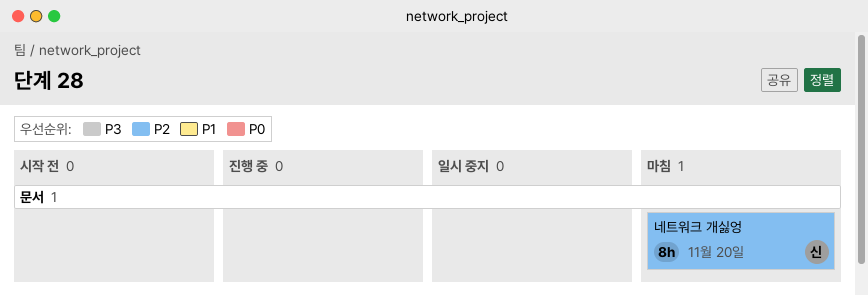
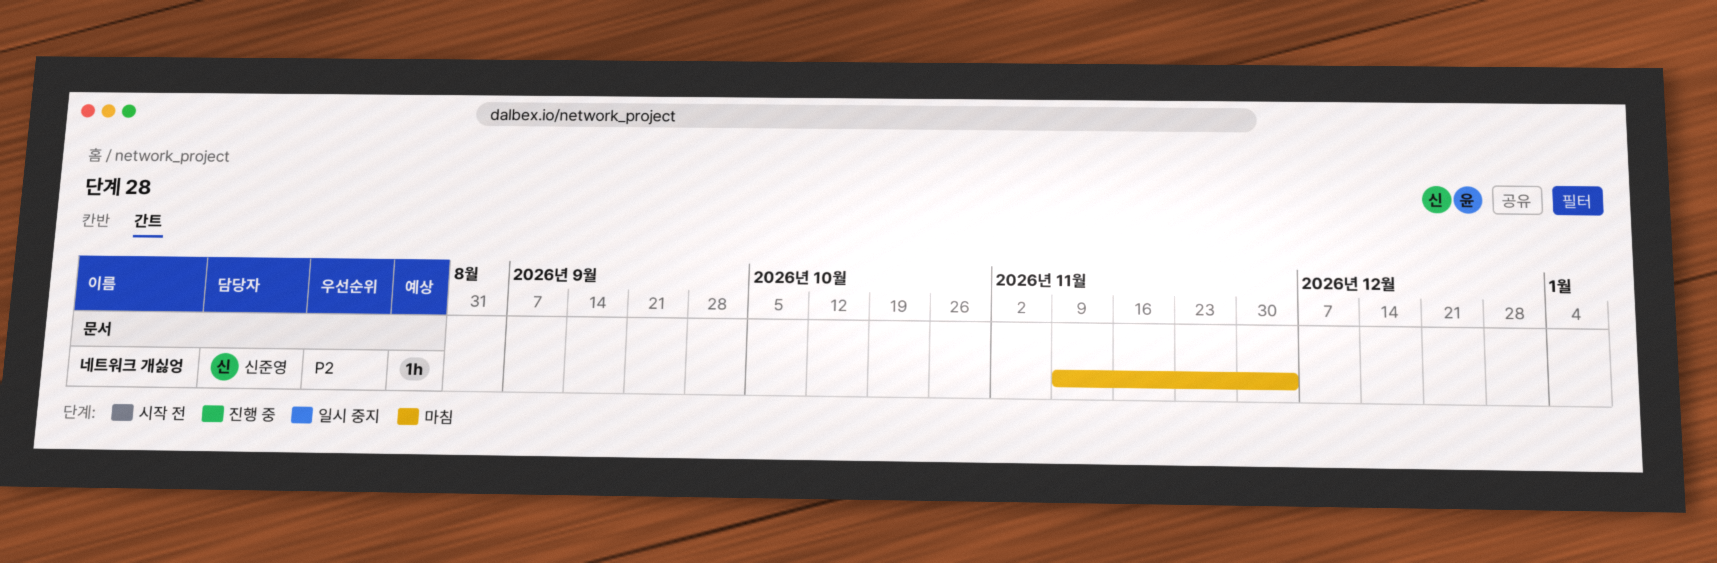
네트워크 개싫엉, estimate: 8h -> 1h
네트워크 개싫엉, due: Nov 20 -> Dec 4

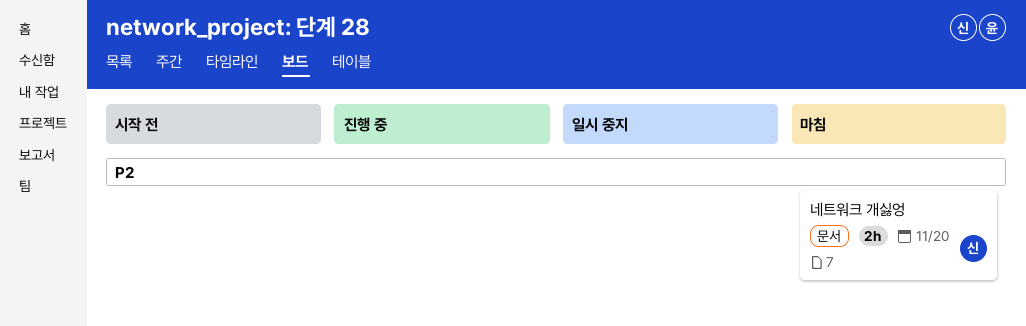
네트워크 개싫엉, estimate: 1h -> 2h
네트워크 개싫엉, due: Dec 4 -> Nov 20

